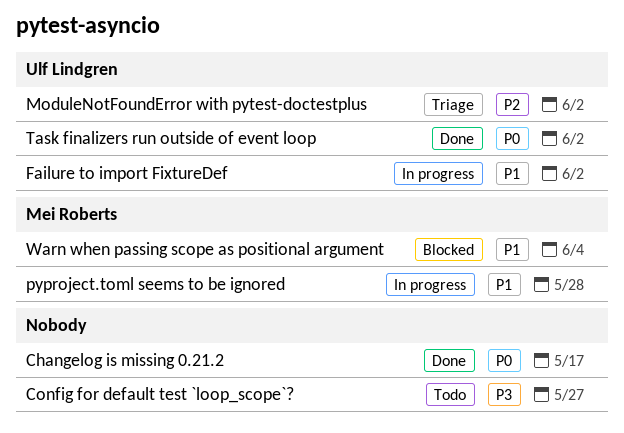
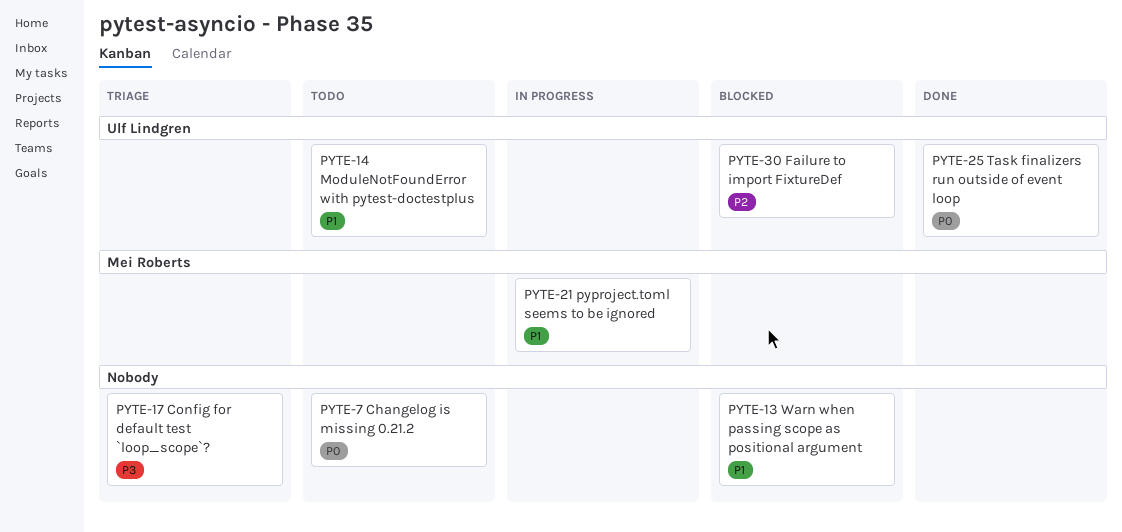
Changelog is missing 0.21.2, status: Done -> Todo
Config for default test `loop_scope`?, status: Todo -> Triage
Failure to import FixtureDef, status: In progress -> Blocked
Failure to import FixtureDef, priority: P1 -> P2
ModuleNotFoundError with pytest-doctestplus, status: Triage -> Todo
ModuleNotFoundError with pytest-doctestplus, priority: P2 -> P1
Warn when passing scope as positional argument, owner: Mei Roberts -> none

